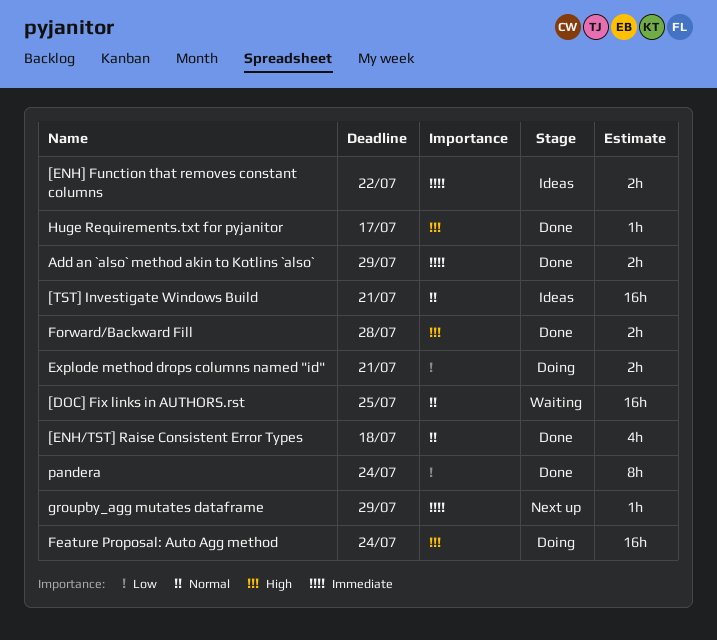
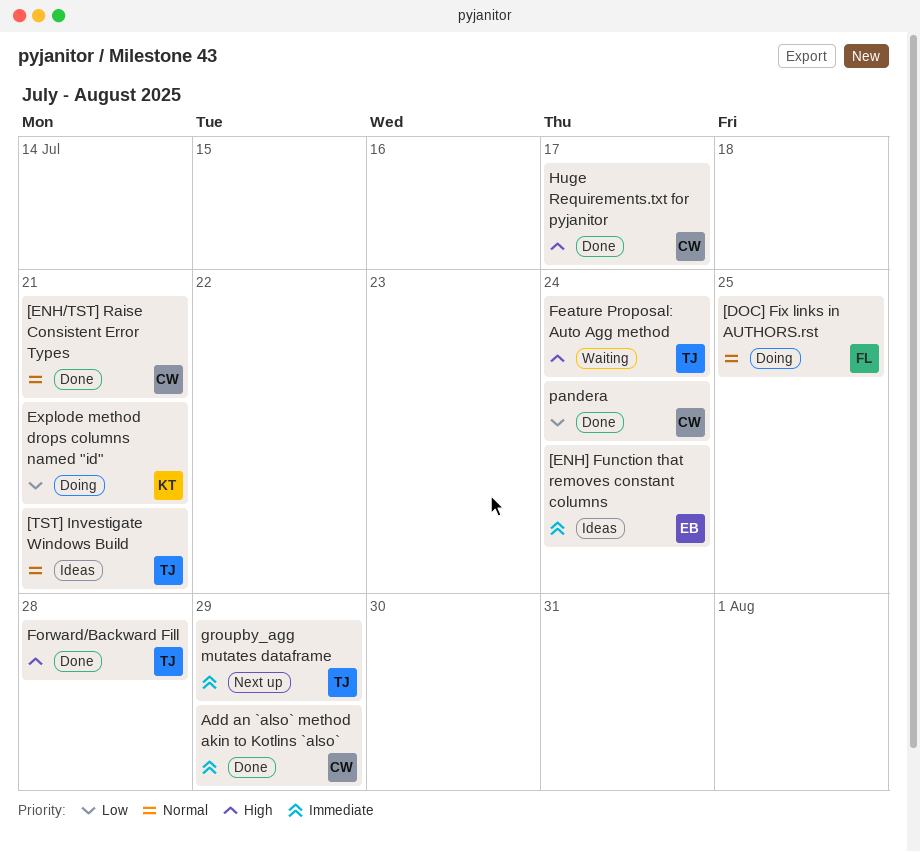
[DOC] Fix links in AUTHORS.rst, status: Waiting -> Doing
[ENH/TST] Raise Consistent Error Types, due: Jul 18 -> Jul 21
[ENH] Function that removes constant columns, due: Jul 22 -> Jul 24
Feature Proposal: Auto Agg method, status: Doing -> Waiting

